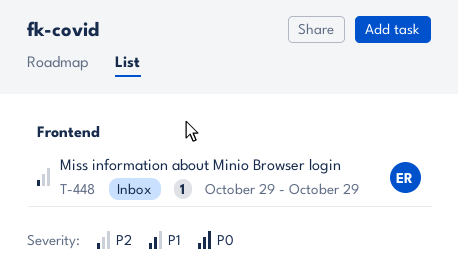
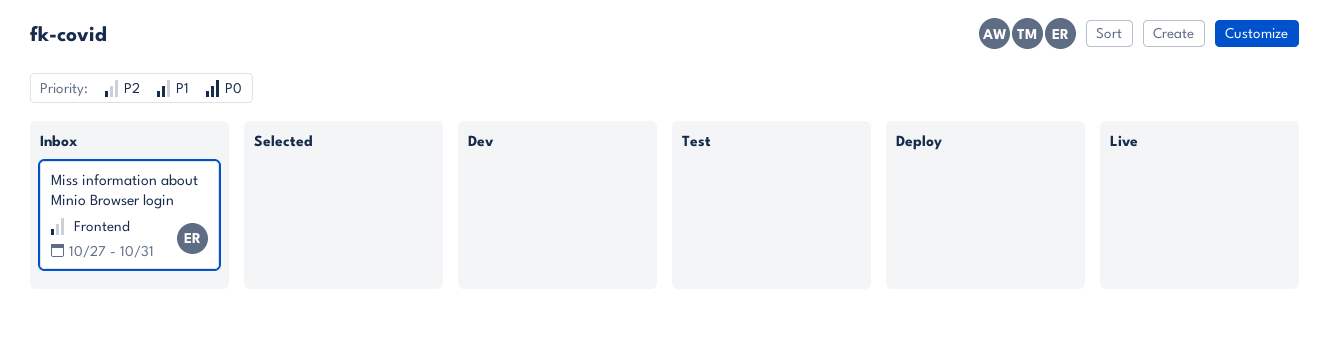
Miss information about Minio Browser login, start: Oct 29 -> Oct 27
Miss information about Minio Browser login, due: Oct 29 -> Oct 31

